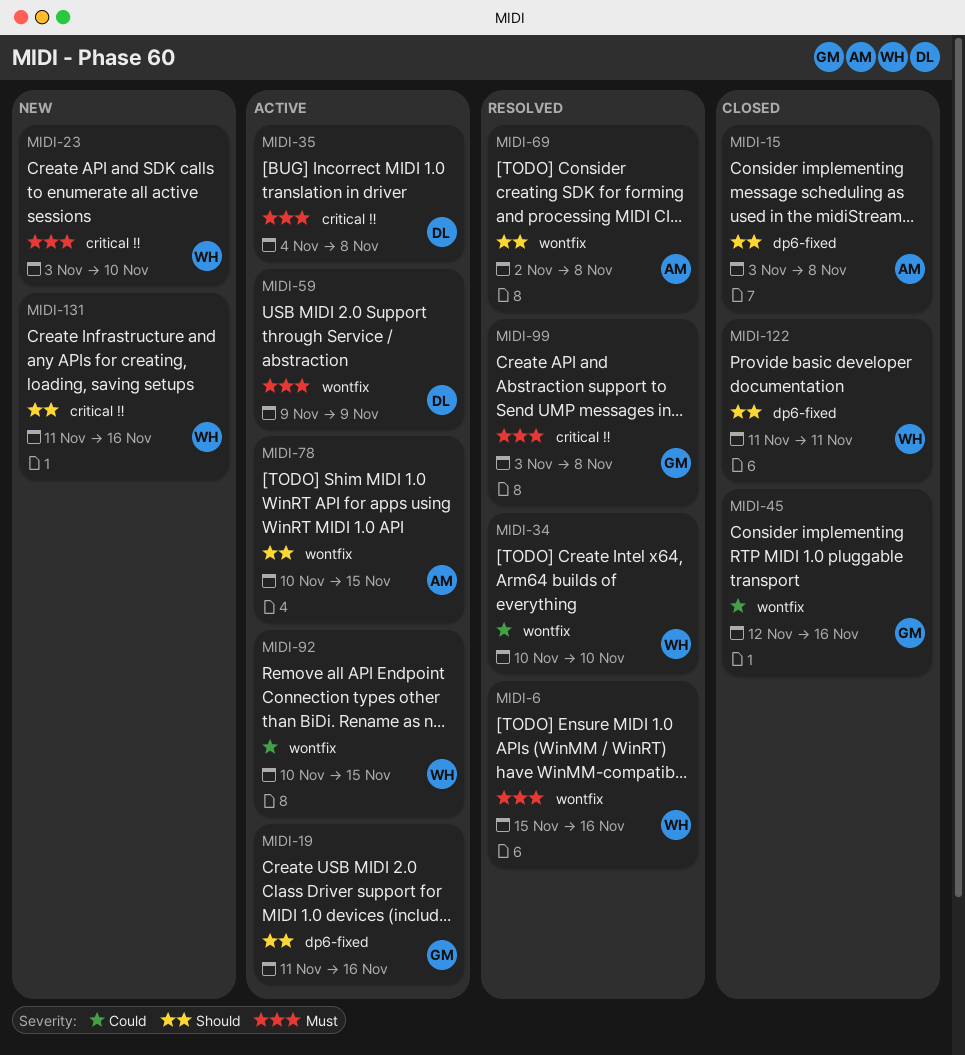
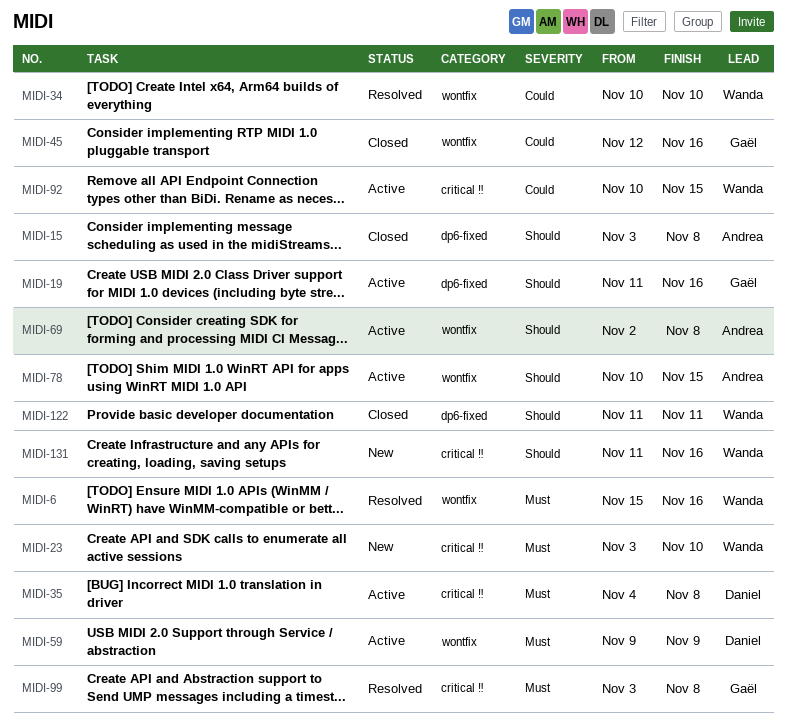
MIDI-69, status: Resolved -> Active
MIDI-92, label: wontfix -> critical ‼

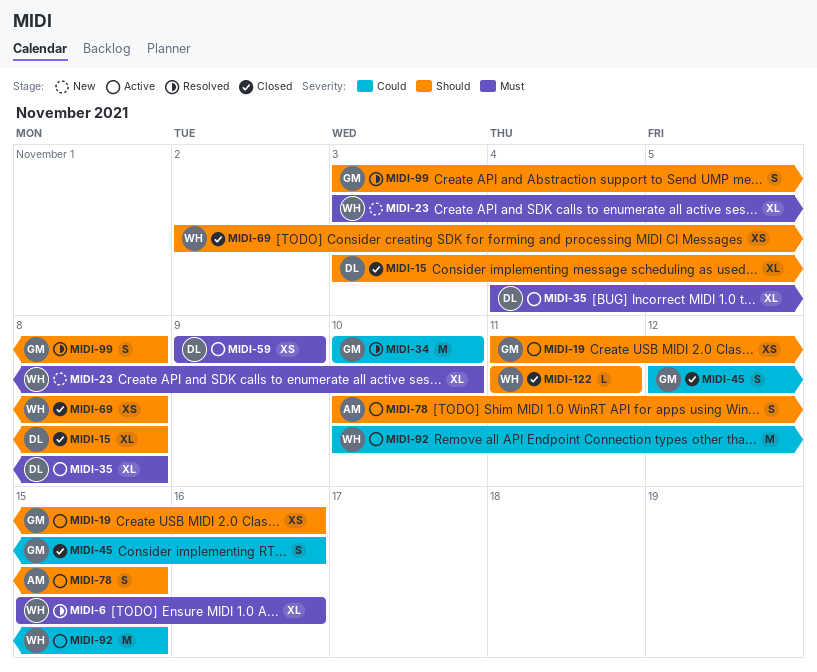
MIDI-15, owner: Andrea -> Daniel
MIDI-34, owner: Wanda -> Gaël
MIDI-69, status: Active -> Closed
MIDI-69, owner: Andrea -> Wanda
MIDI-99, priority: Must -> Should
MIDI-131: present -> none

